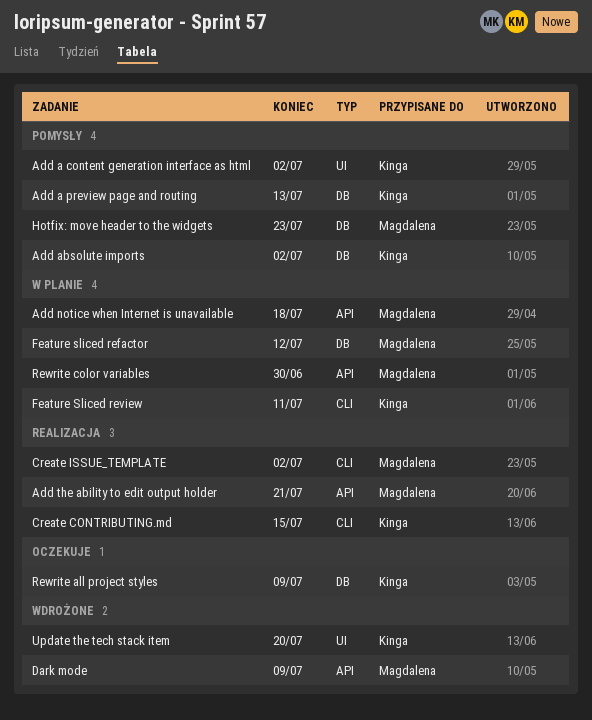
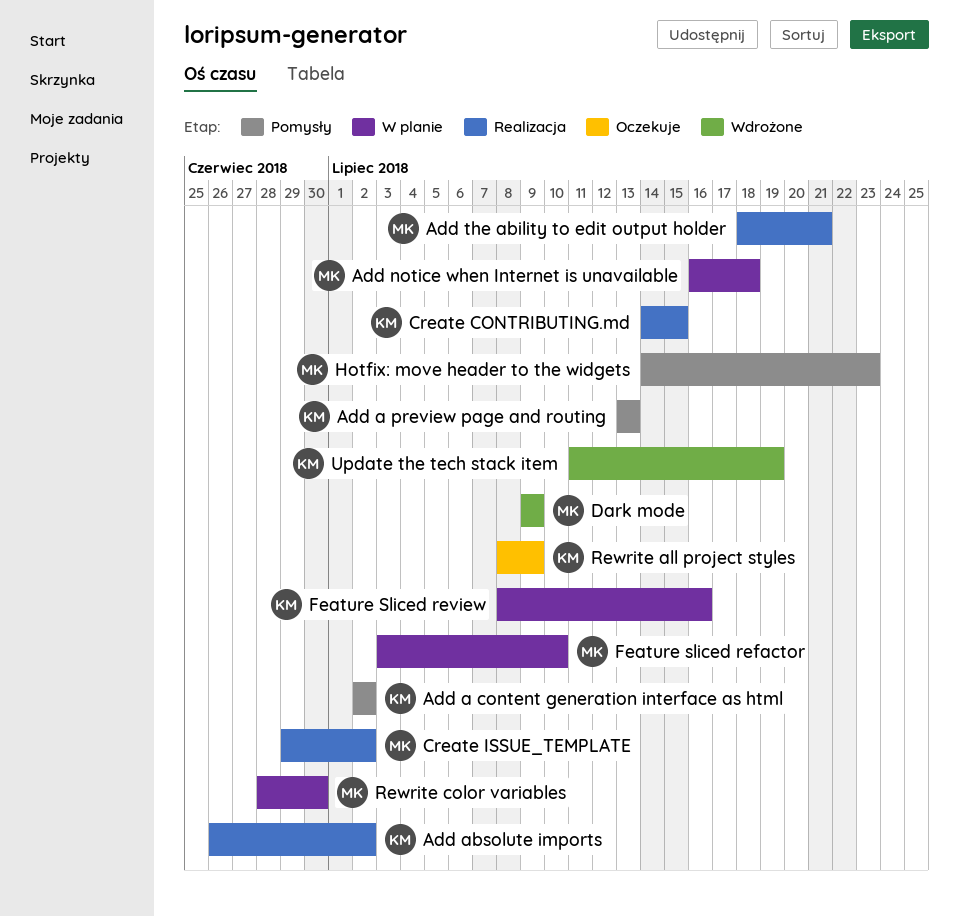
Add absolute imports, status: Pomysły -> Realizacja
Feature sliced refactor, due: Jul 12 -> Jul 10
Feature Sliced review, due: Jul 11 -> Jul 16
Update the tech stack item, due: Jul 20 -> Jul 19

